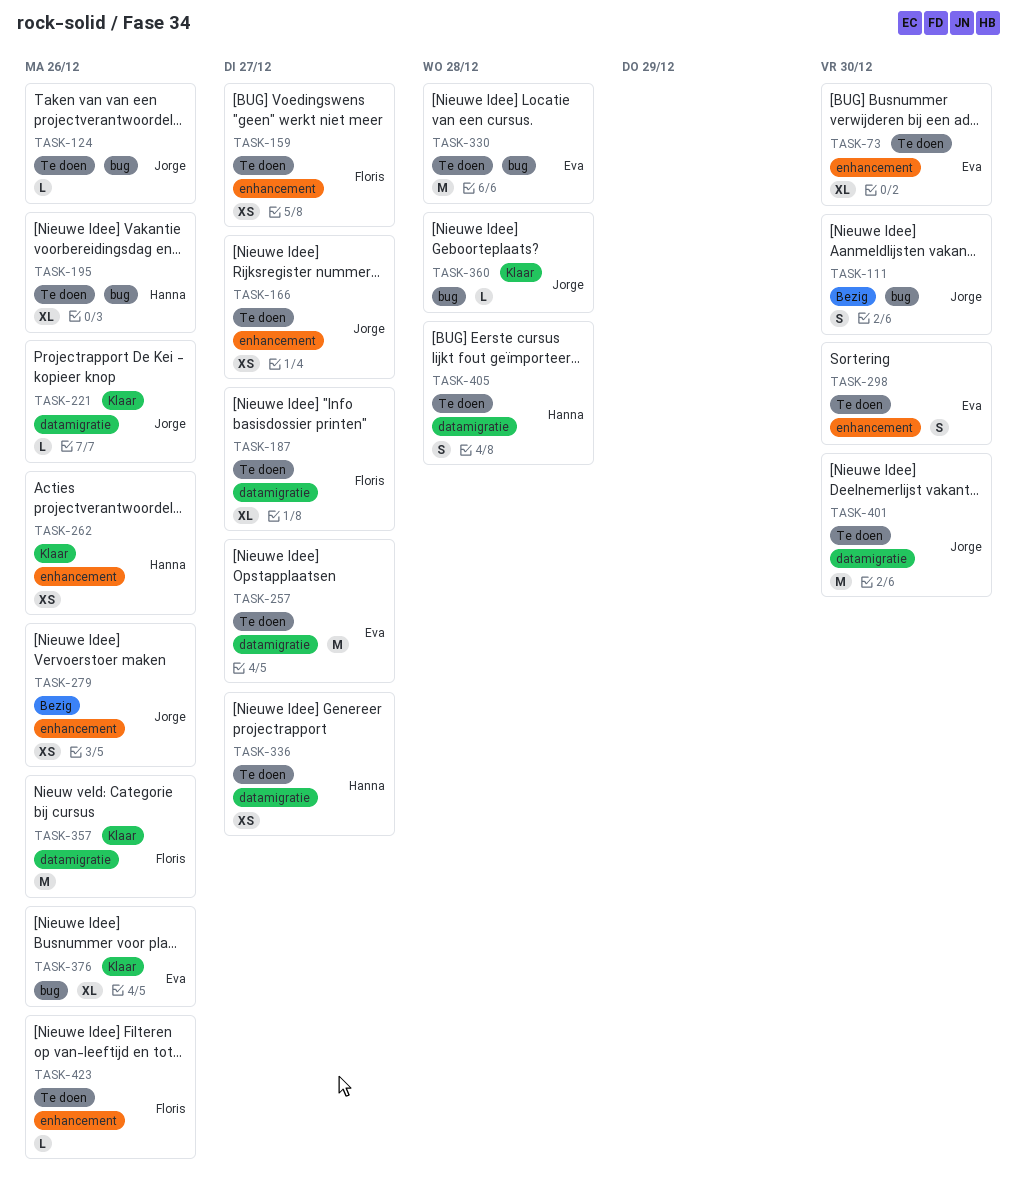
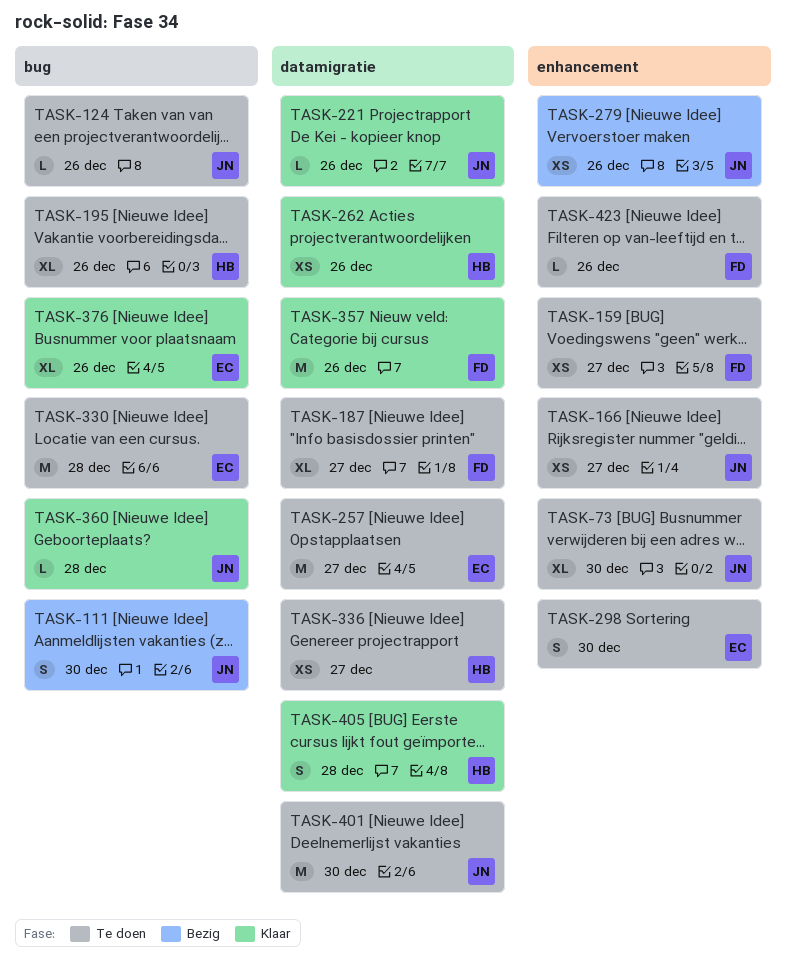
TASK-73, owner: Eva -> Jorge
TASK-262, label: enhancement -> datamigratie
TASK-405, status: Te doen -> Klaar

